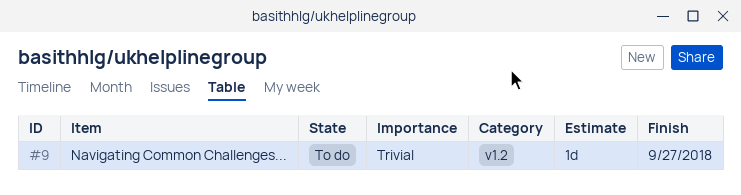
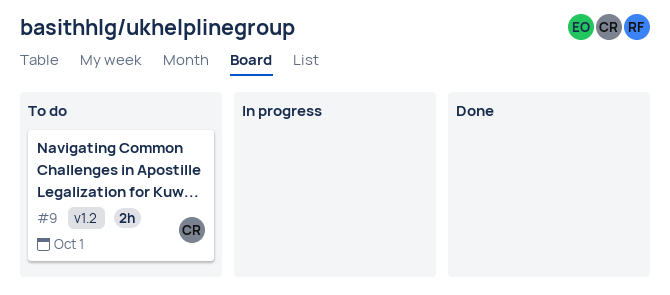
#9, estimate: 1d -> 2h
#9, due: Sep 27 -> Oct 1

